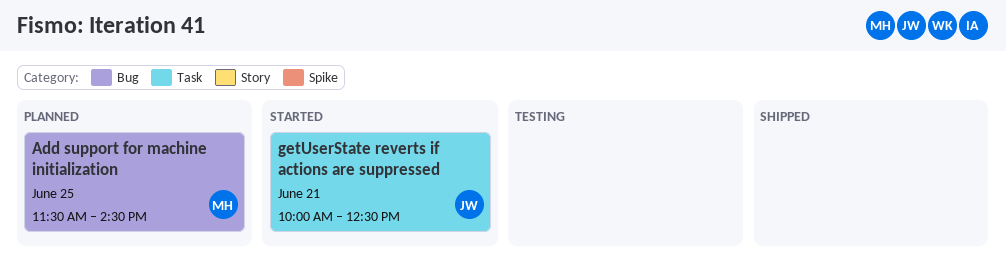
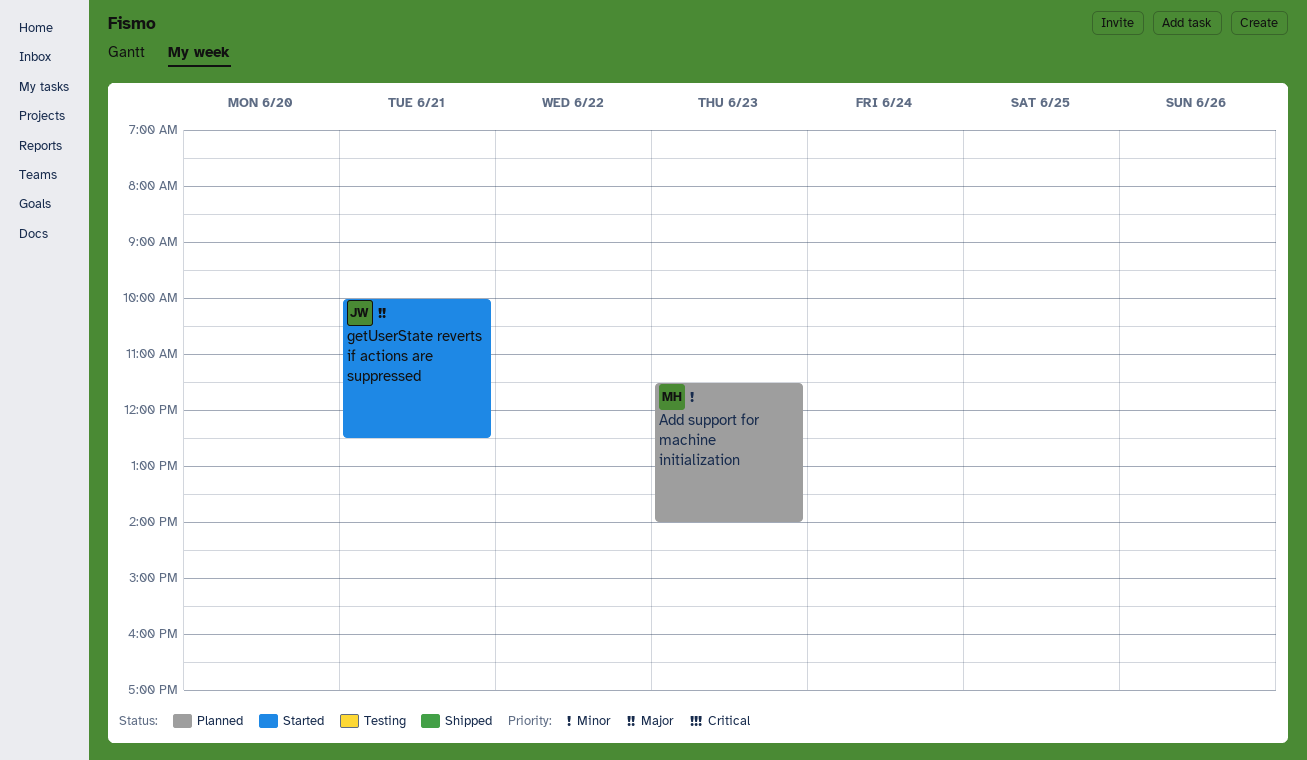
Add support for machine initialization, day: Jun 25 -> Jun 23
Add support for machine initialization, ends: 14:30 -> 14:00

